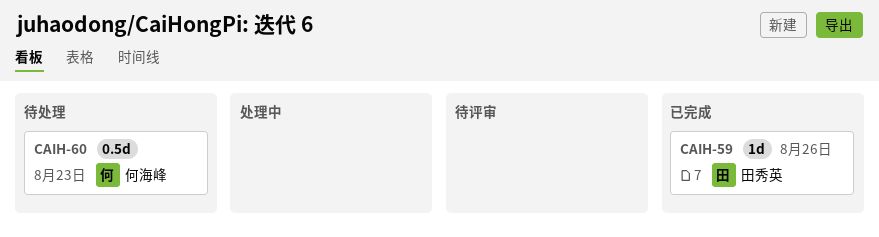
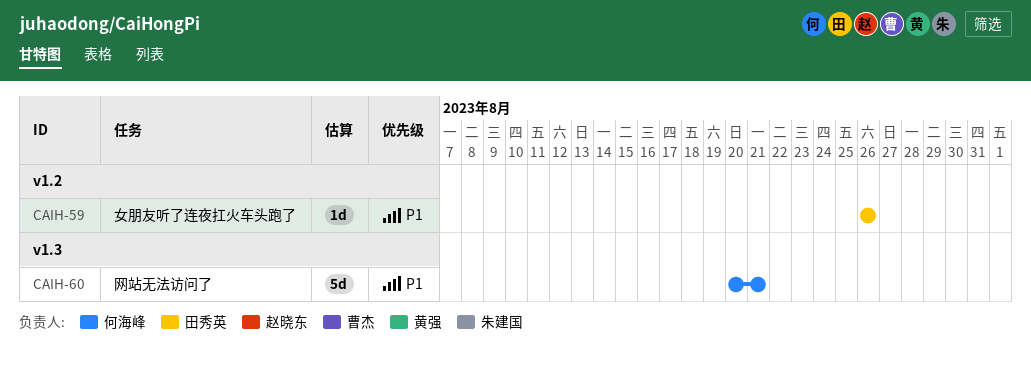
CAIH-60, estimate: 0.5d -> 5d
CAIH-60, due: Aug 23 -> Aug 21

